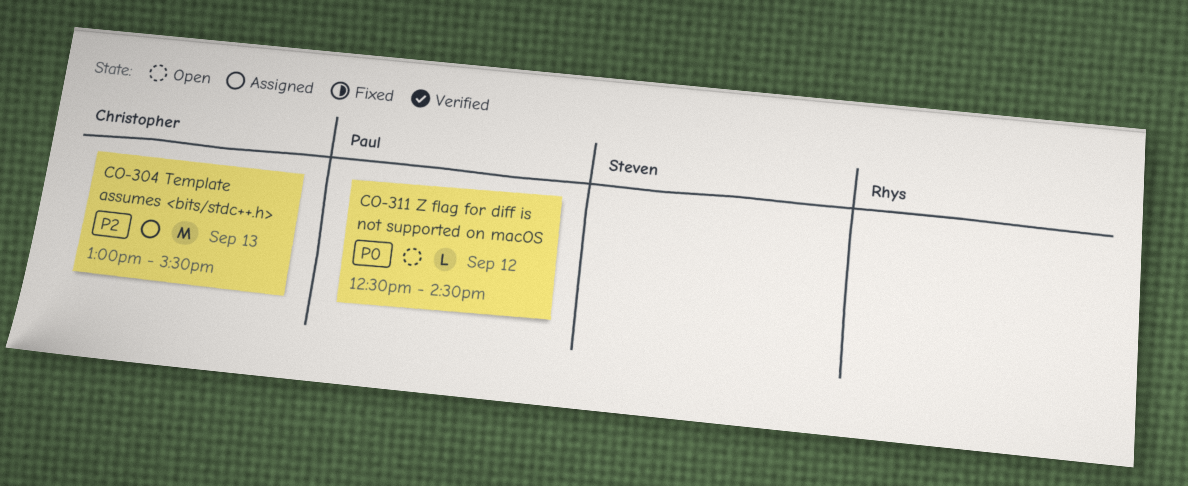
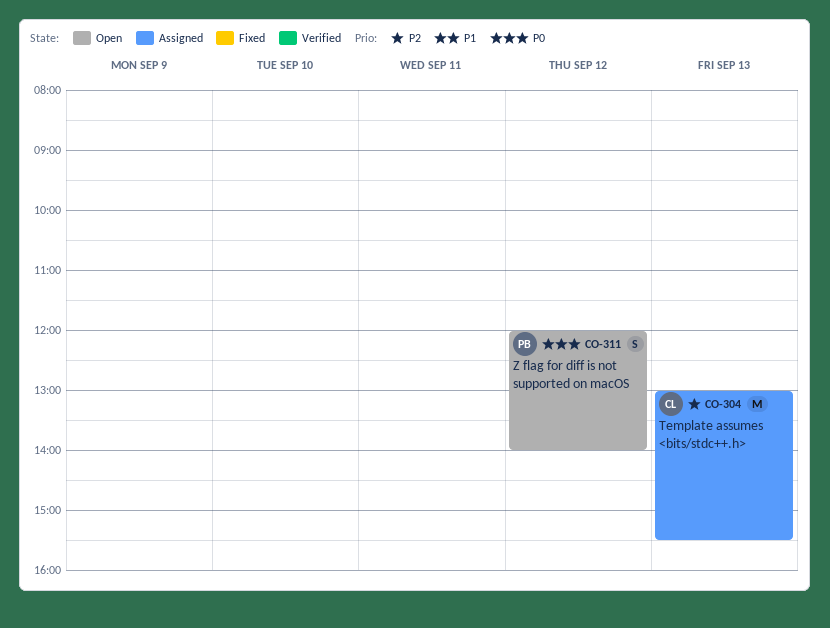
CO-311, estimate: L -> S
CO-311, begins: 12:30 -> 12:00
CO-311, ends: 14:30 -> 14:00

